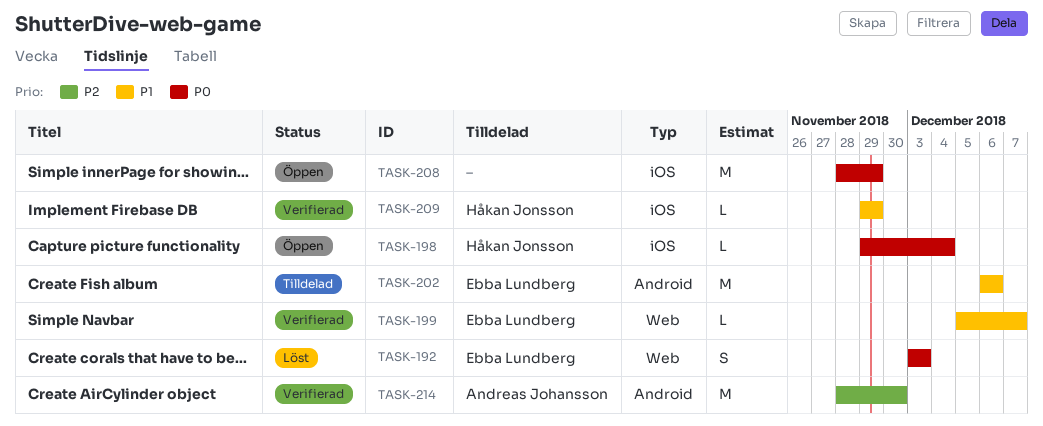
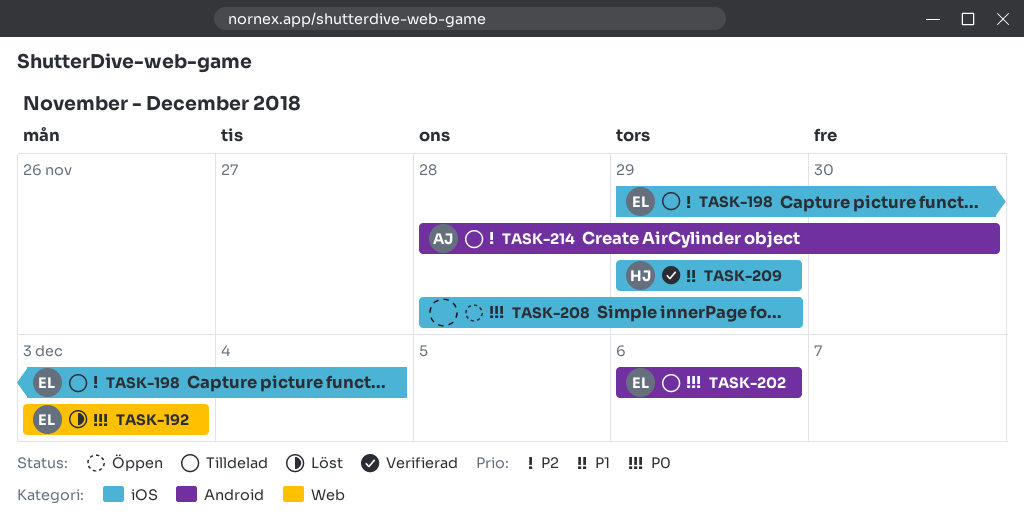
TASK-198, status: Öppen -> Tilldelad
TASK-198, owner: Håkan Jonsson -> Ebba Lundberg
TASK-198, priority: P0 -> P2
TASK-199: present -> none
TASK-202, priority: P1 -> P0
TASK-214, status: Verifierad -> Tilldelad

